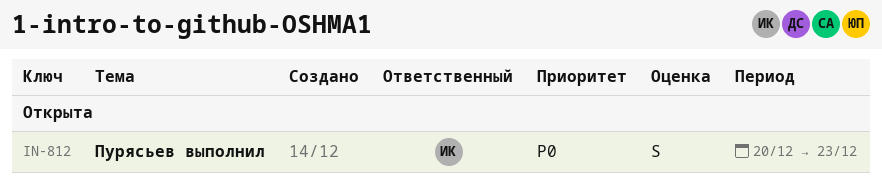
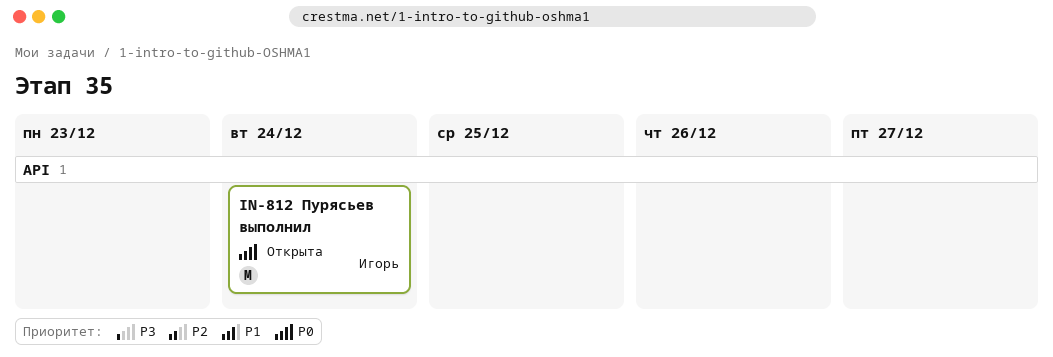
IN-812, estimate: S -> M
IN-812, due: Dec 23 -> Dec 24

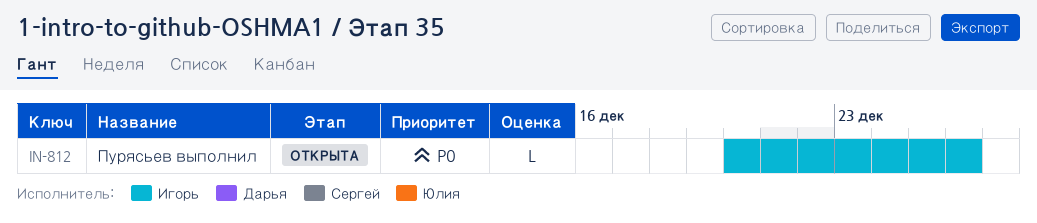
IN-812, estimate: M -> L
IN-812, due: Dec 24 -> Dec 26

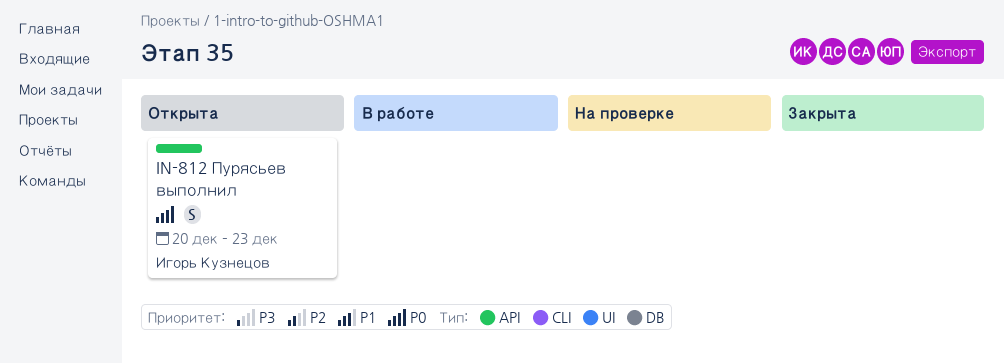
IN-812, estimate: L -> S
IN-812, due: Dec 26 -> Dec 23

